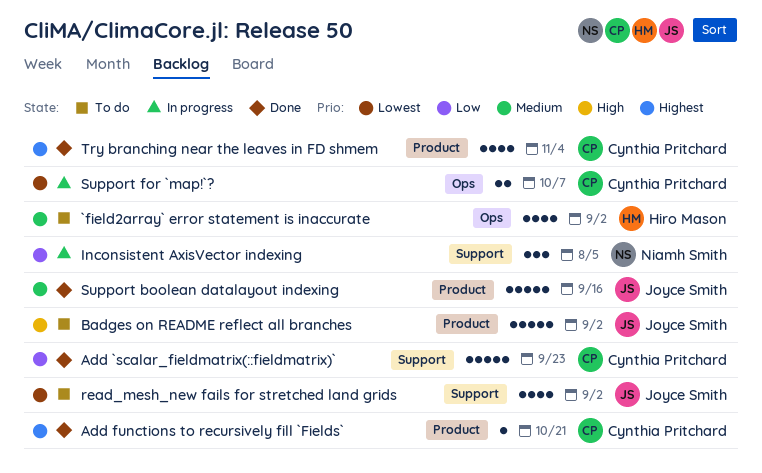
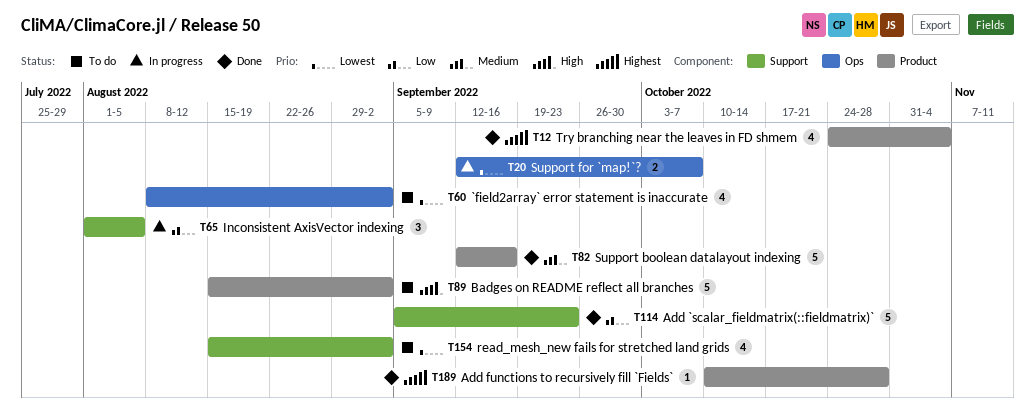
`field2array` error statement is inaccurate, priority: Medium -> Lowest
Add functions to recursively fill `Fields`, due: Oct 21 -> Oct 28

